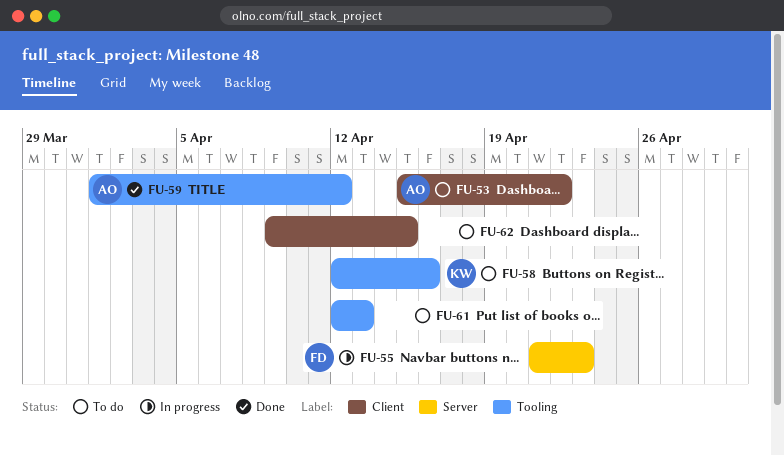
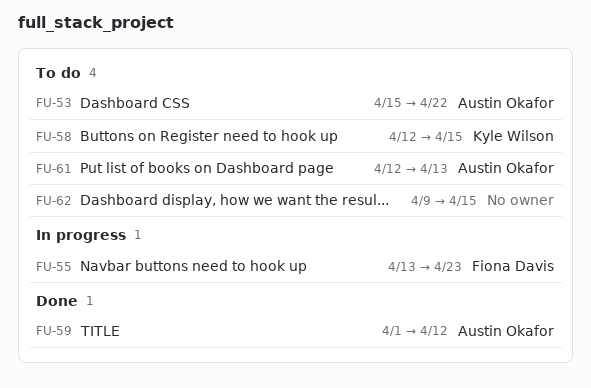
FU-55, start: Apr 21 -> Apr 13
FU-58, due: Apr 16 -> Apr 15
FU-61, owner: none -> Austin Okafor

